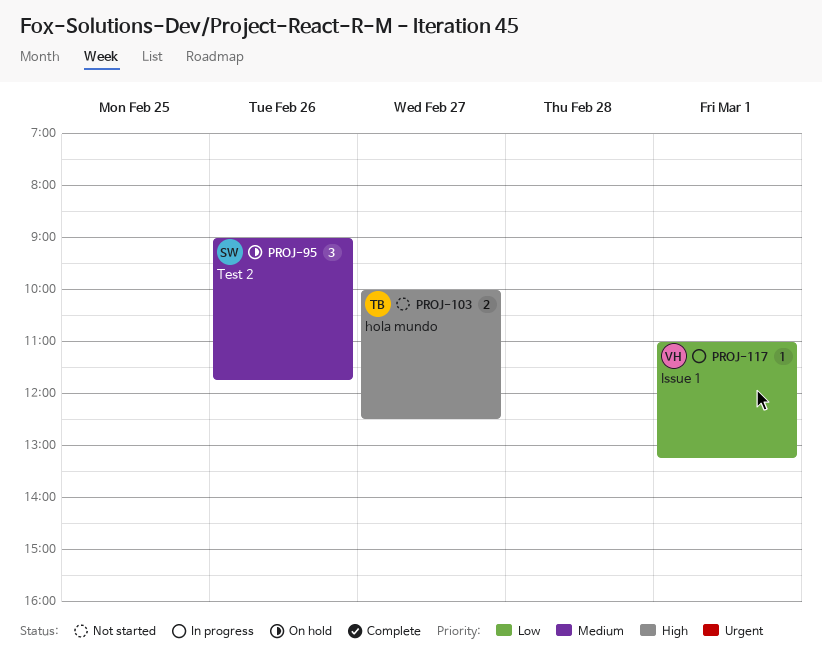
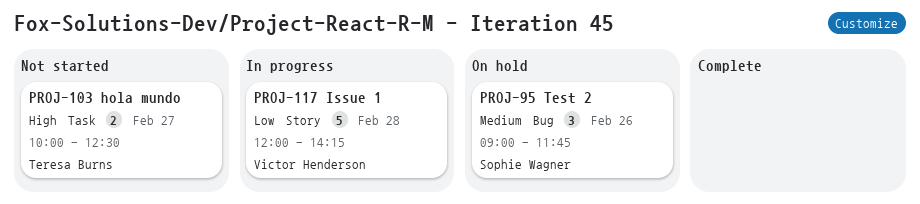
PROJ-117, estimate: 1 -> 5
PROJ-117, day: Mar 1 -> Feb 28
PROJ-117, begins: 11:00 -> 12:00
PROJ-117, ends: 13:15 -> 14:15

